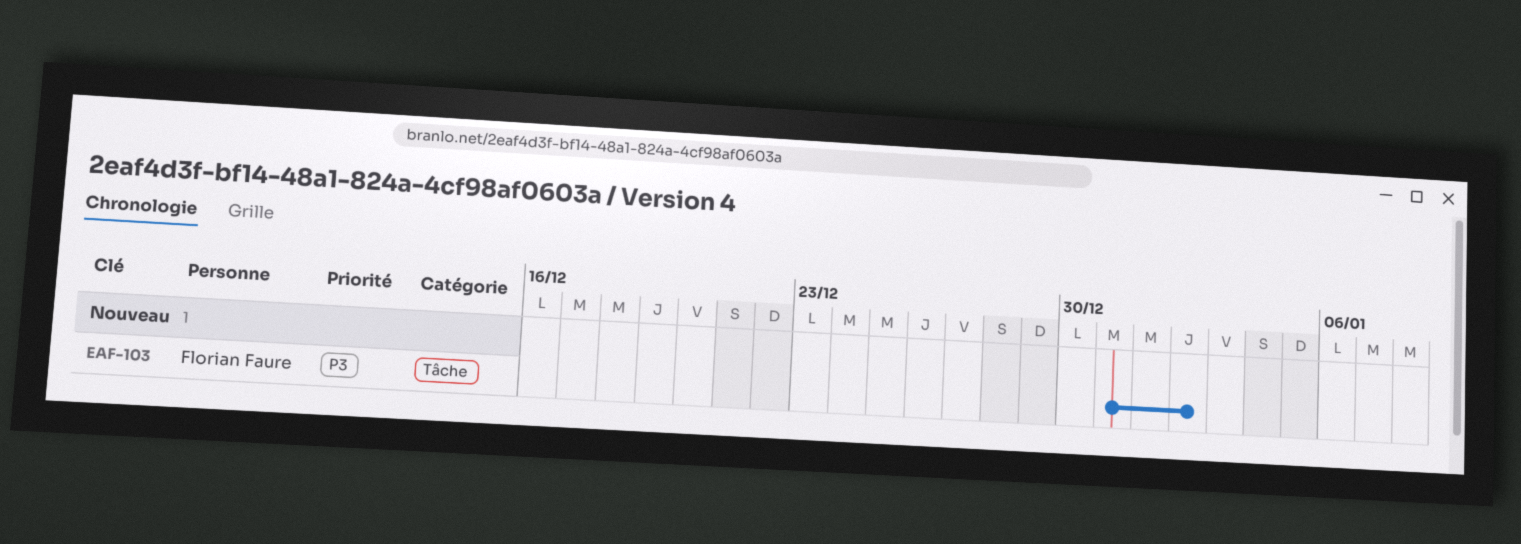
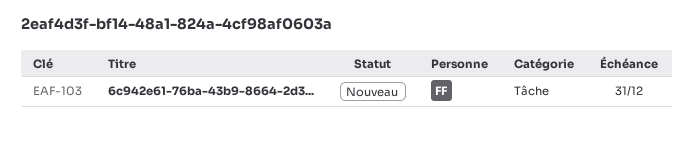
EAF-103, due: Jan 2 -> Dec 31

